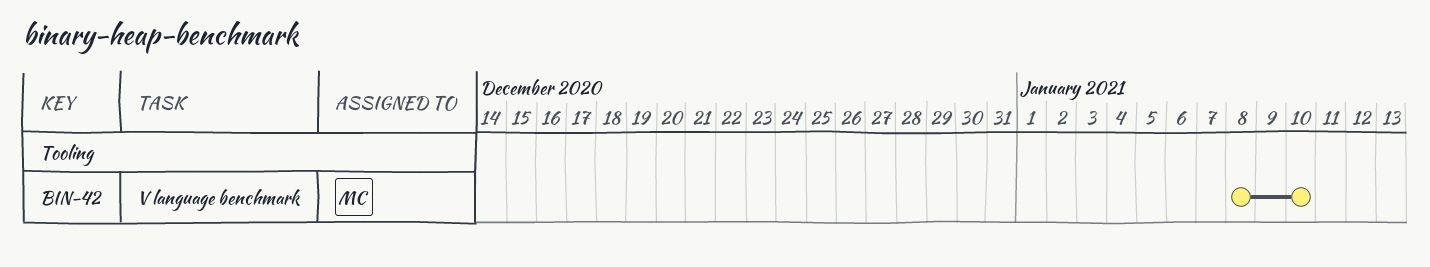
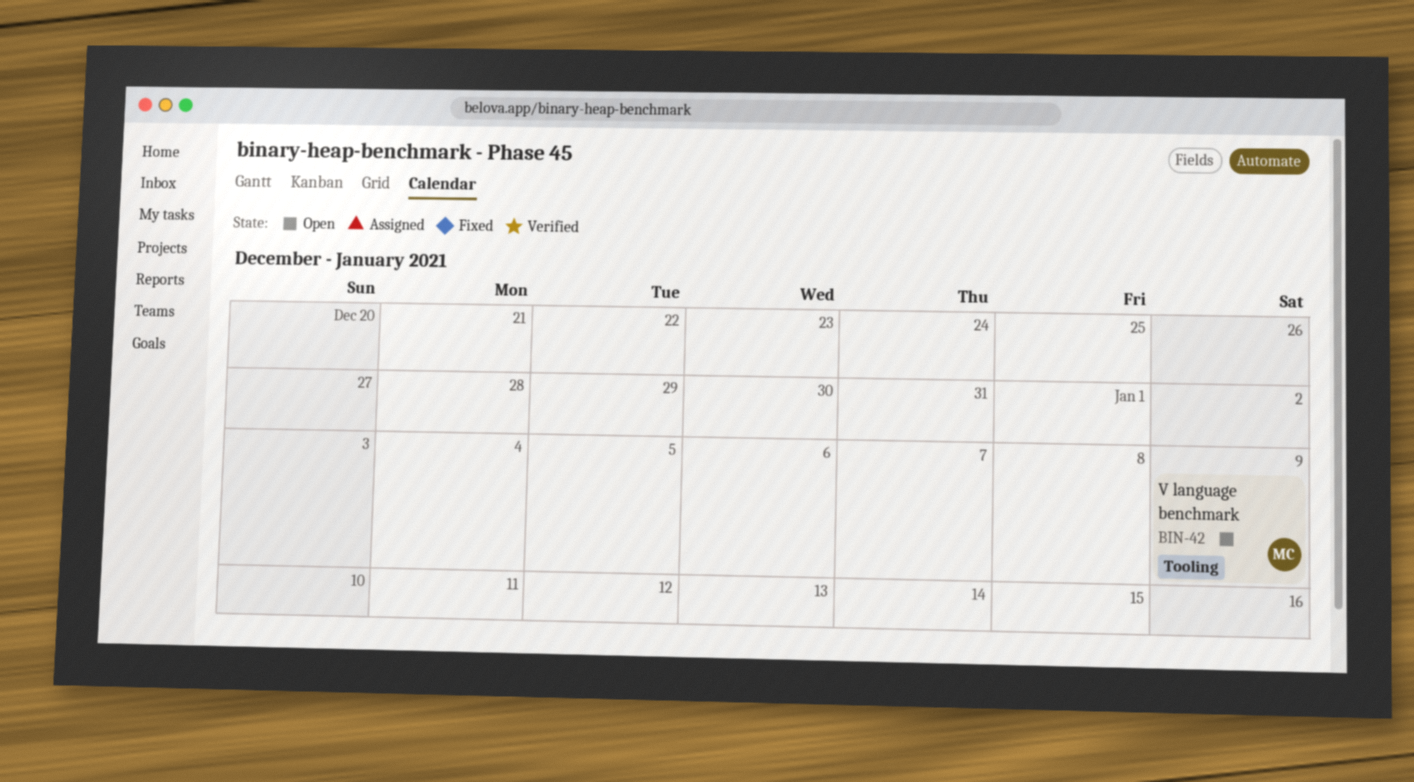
BIN-42, due: Jan 10 -> Jan 9

